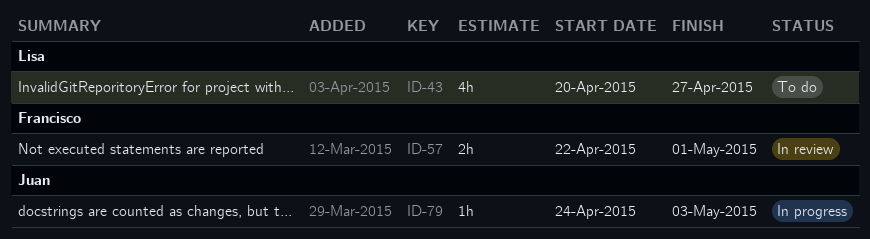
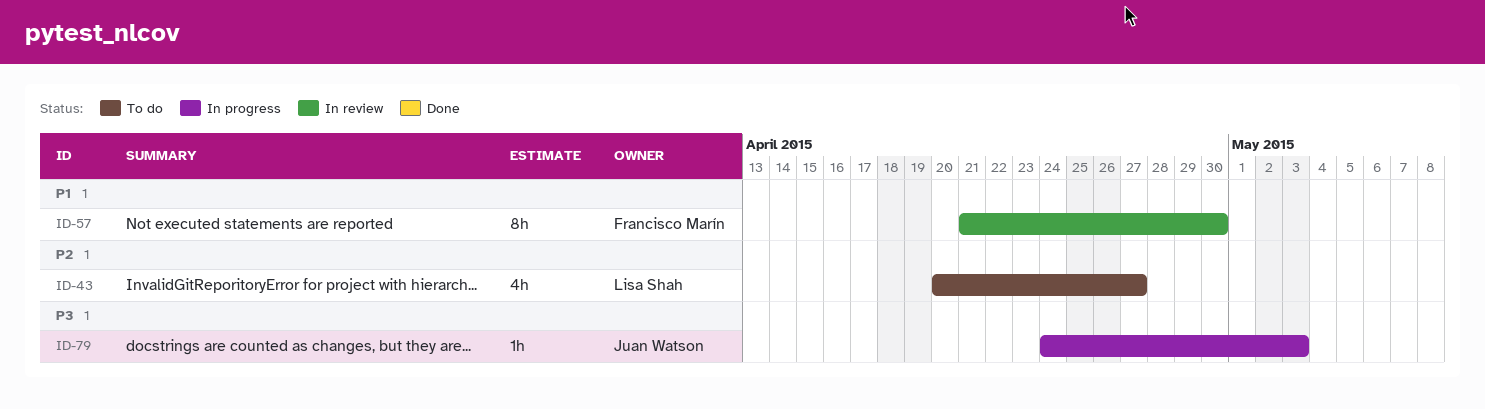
ID-57, estimate: 2h -> 8h
ID-57, start: Apr 22 -> Apr 21
ID-57, due: May 1 -> Apr 30

